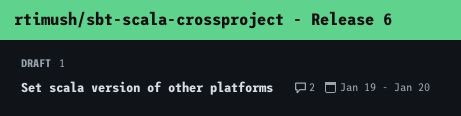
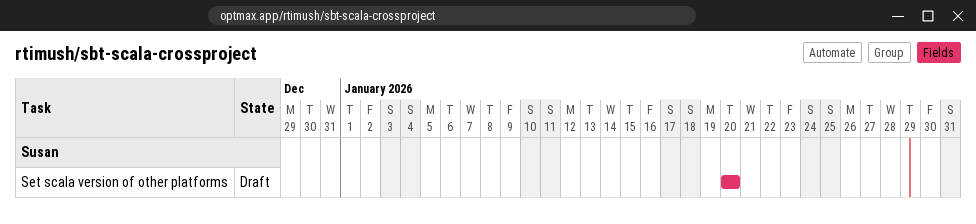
Set scala version of other platforms, start: Jan 19 -> Jan 20

